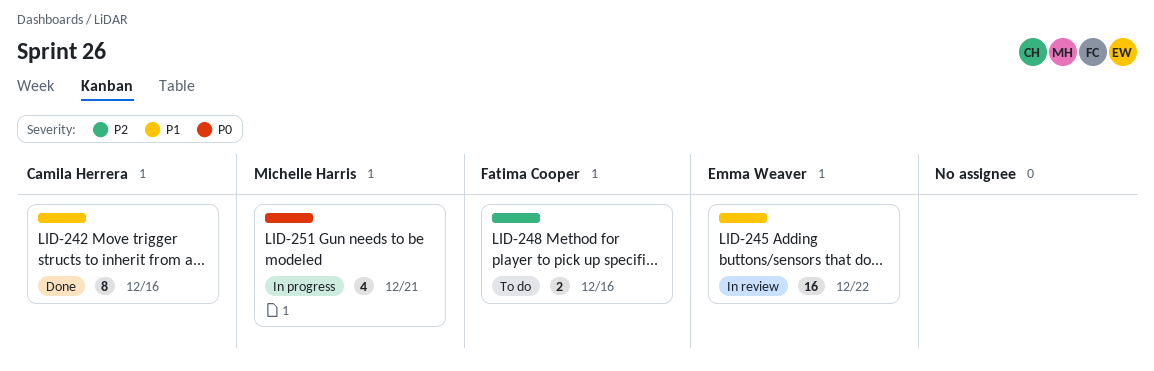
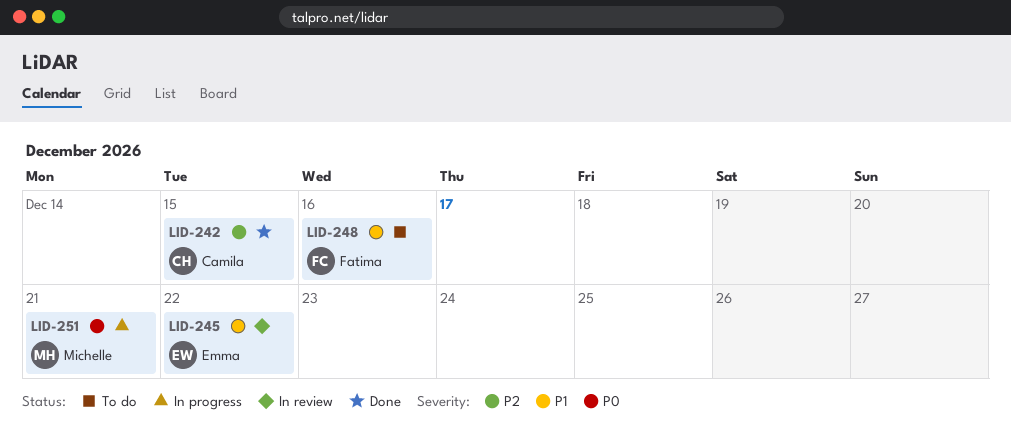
LID-242, priority: P1 -> P2
LID-242, due: Dec 16 -> Dec 15
LID-248, priority: P2 -> P1

